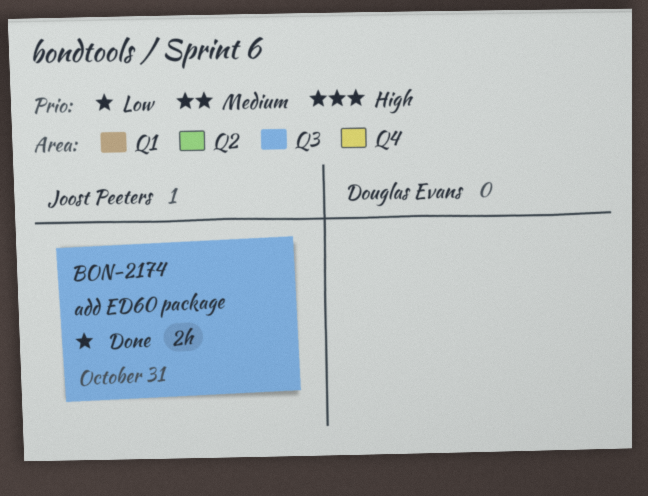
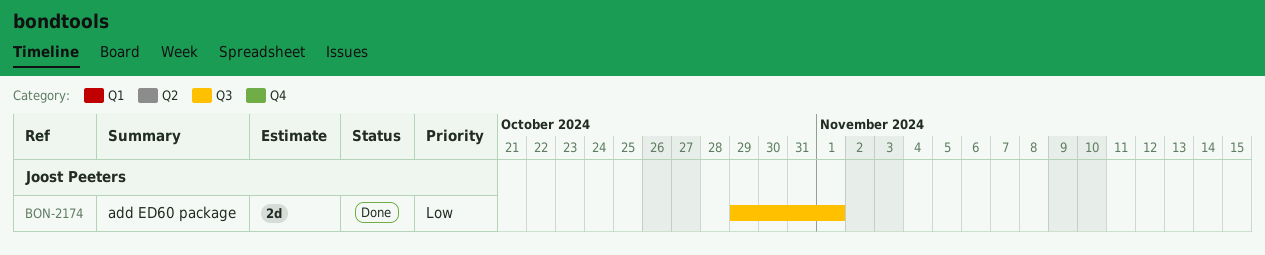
BON-2174, estimate: 2h -> 2d
BON-2174, due: Oct 31 -> Nov 1

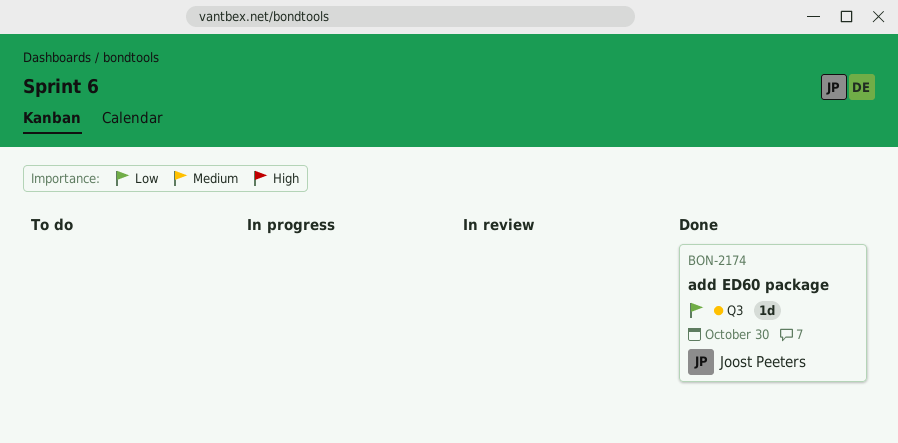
BON-2174, estimate: 2d -> 1d
BON-2174, due: Nov 1 -> Oct 30

